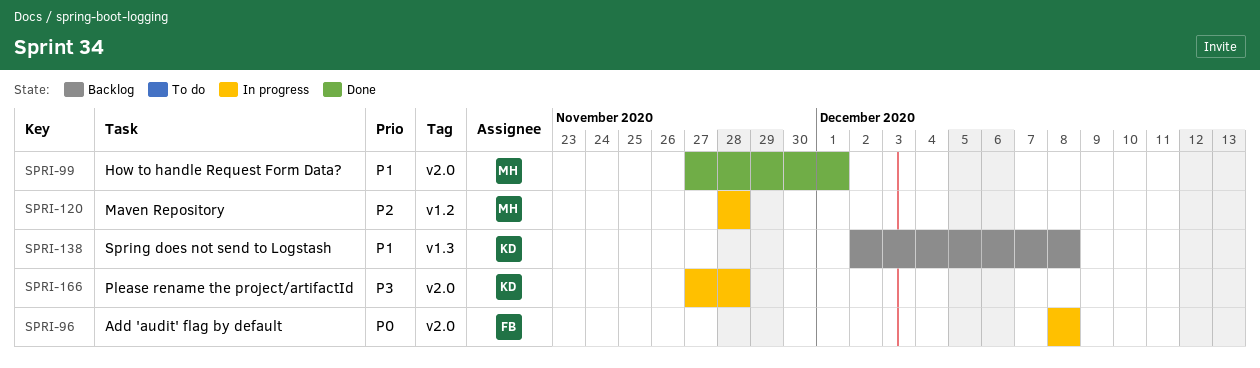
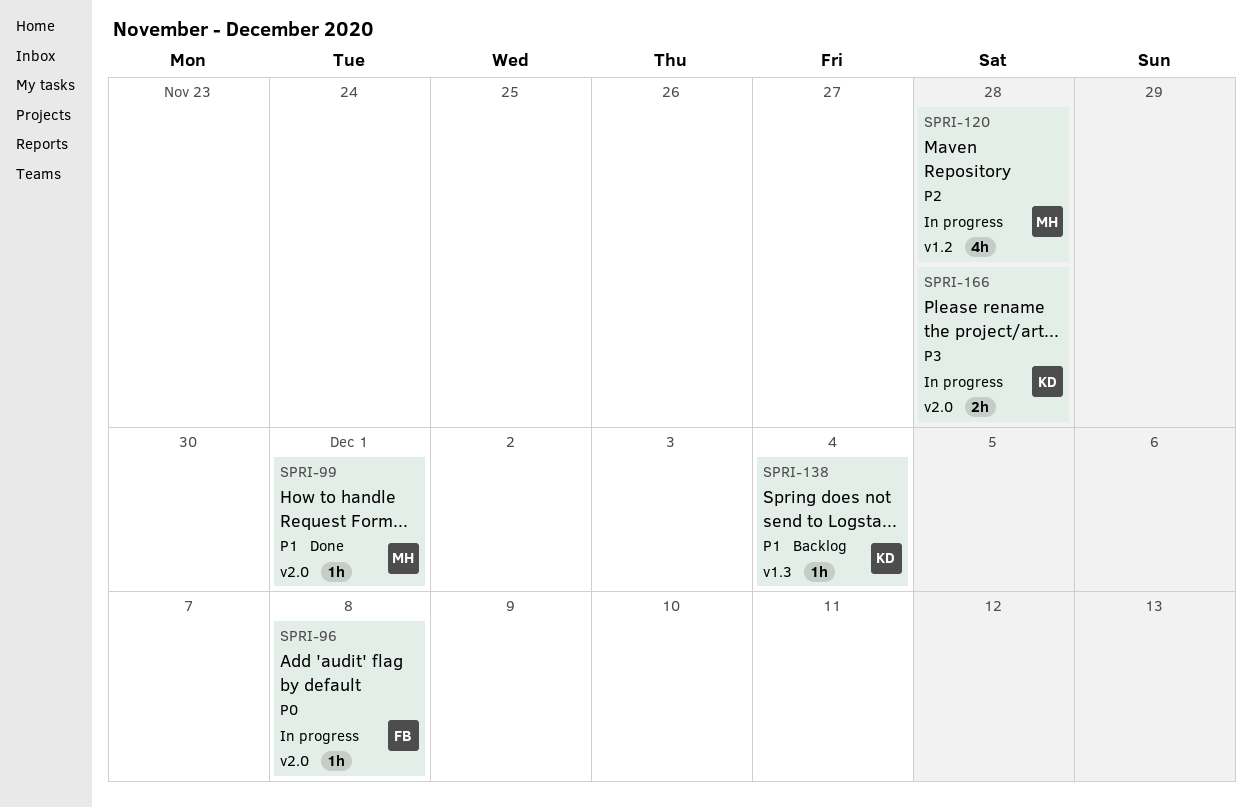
SPRI-138, due: Dec 8 -> Dec 4

